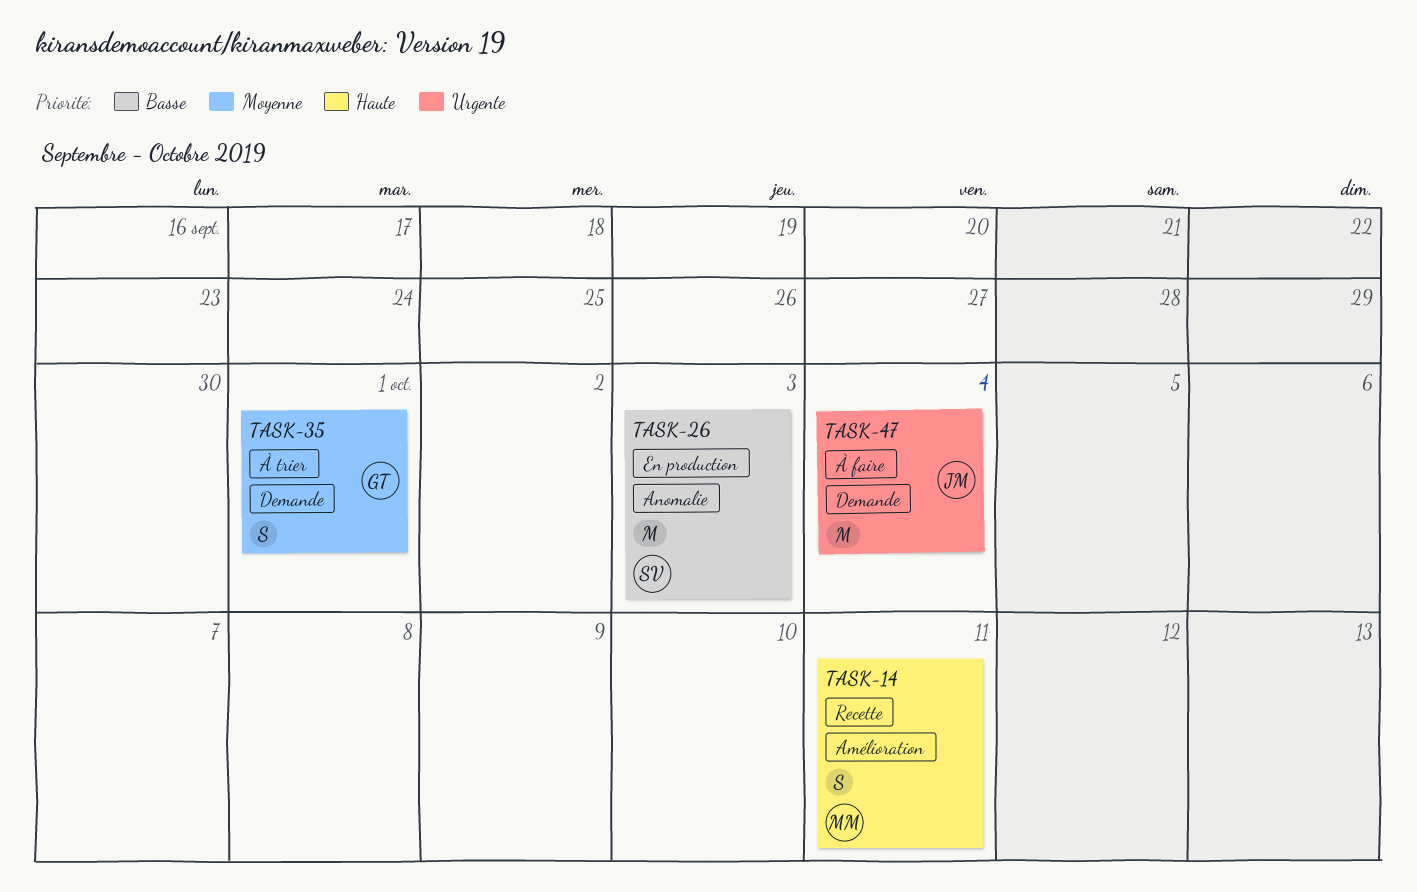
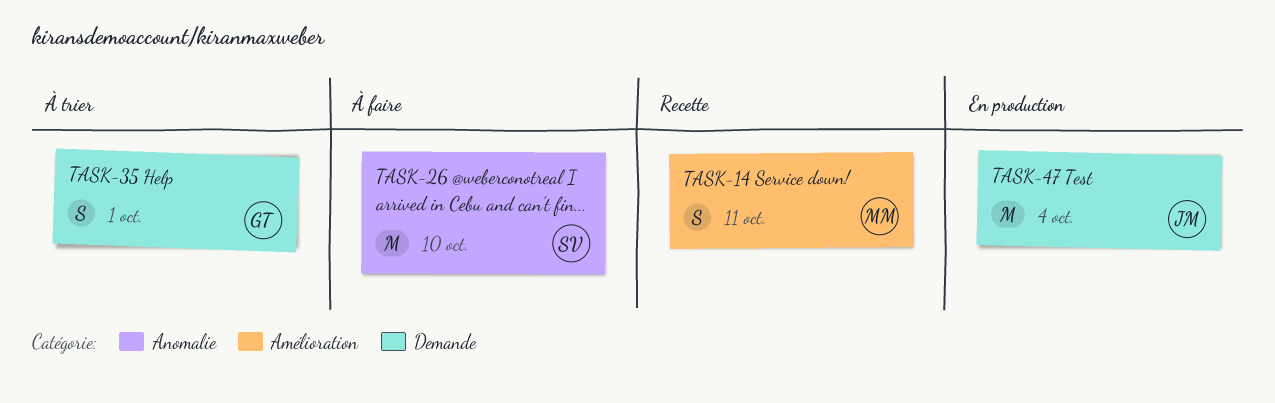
TASK-26, status: En production -> À faire
TASK-26, due: Oct 3 -> Oct 10
TASK-47, status: À faire -> En production

